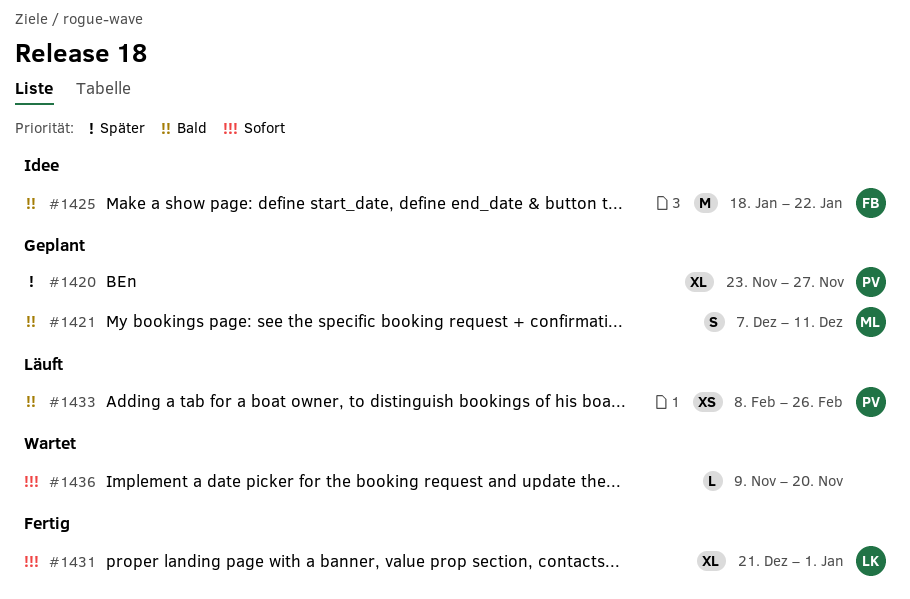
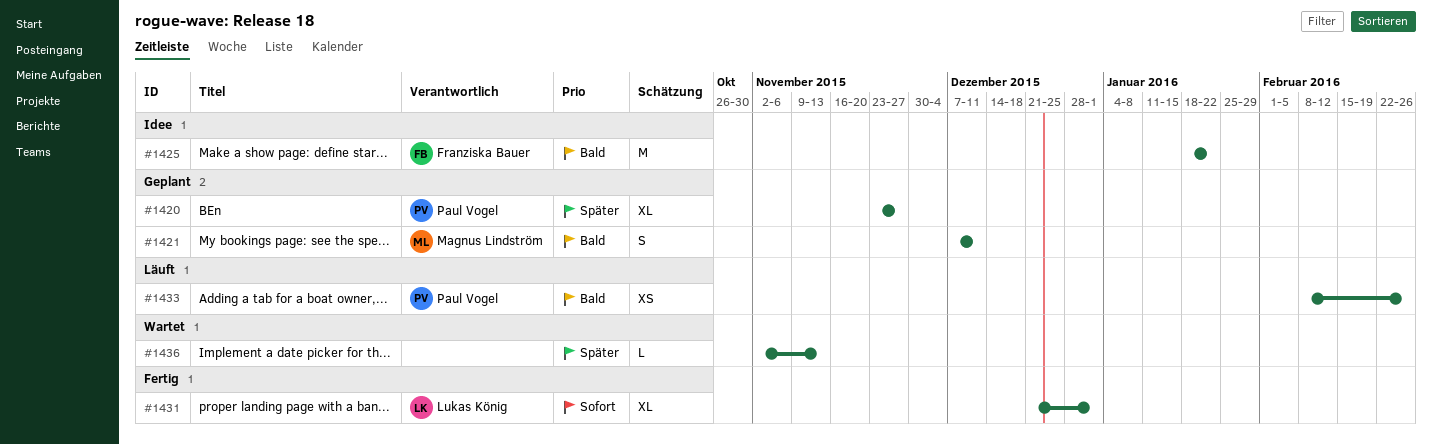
#1436, priority: Sofort -> Später
#1436, start: Nov 9 -> Nov 2
#1436, due: Nov 20 -> Nov 13

